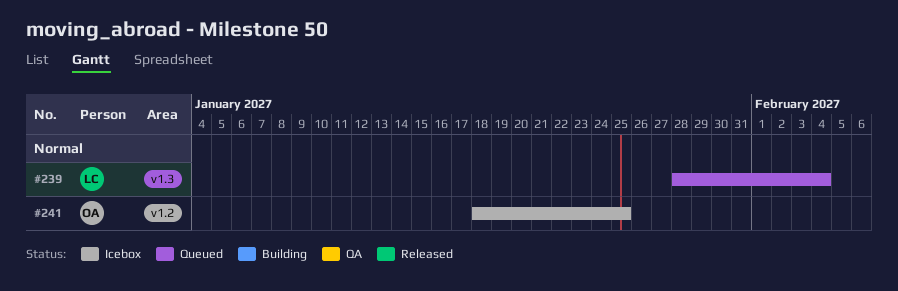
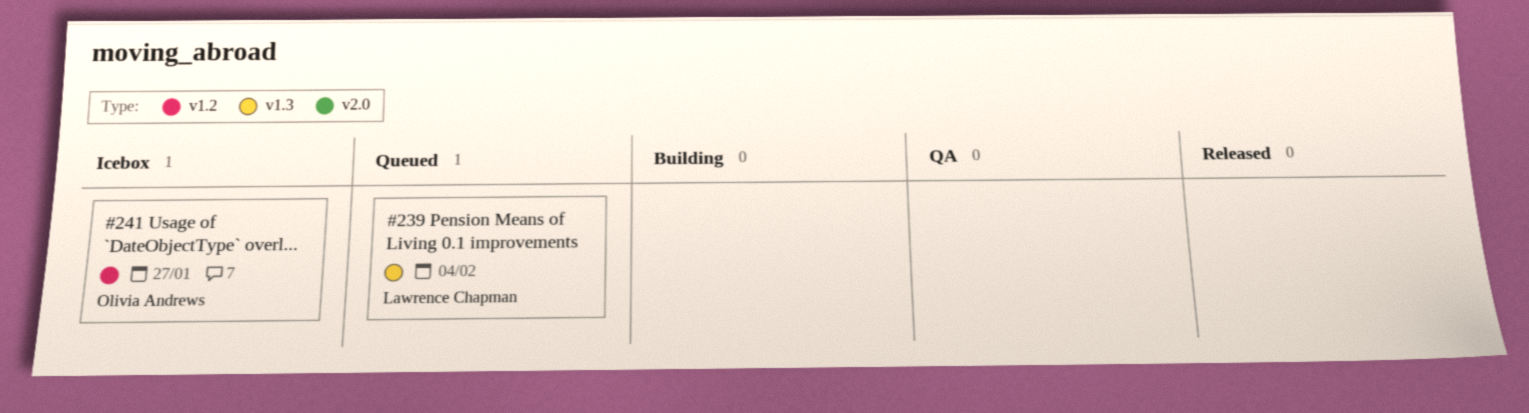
#241, due: Jan 25 -> Jan 27

